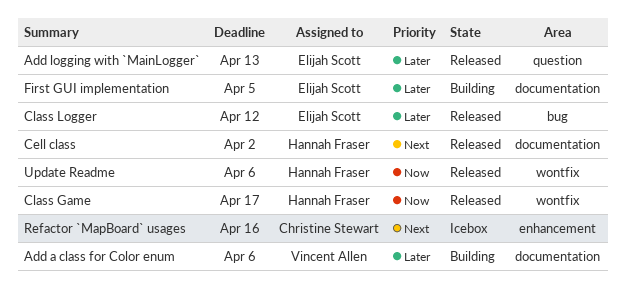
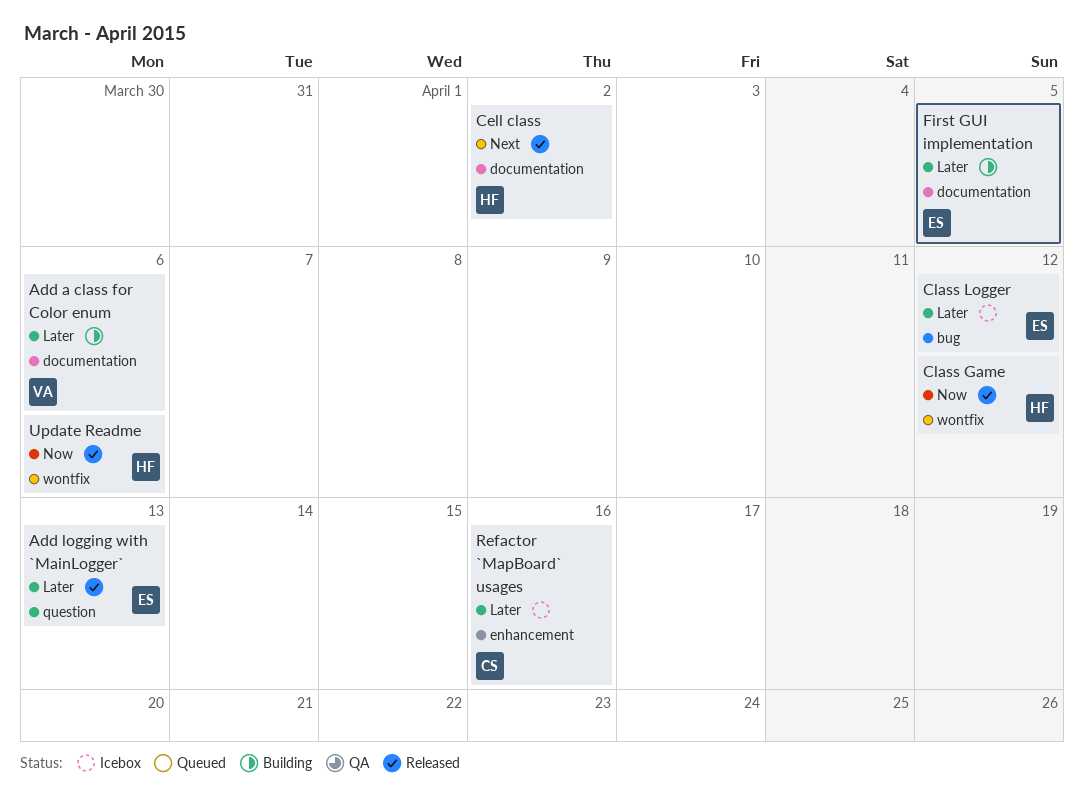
Class Game, due: Apr 17 -> Apr 12
Class Logger, status: Released -> Icebox
Refactor `MapBoard` usages, priority: Next -> Later

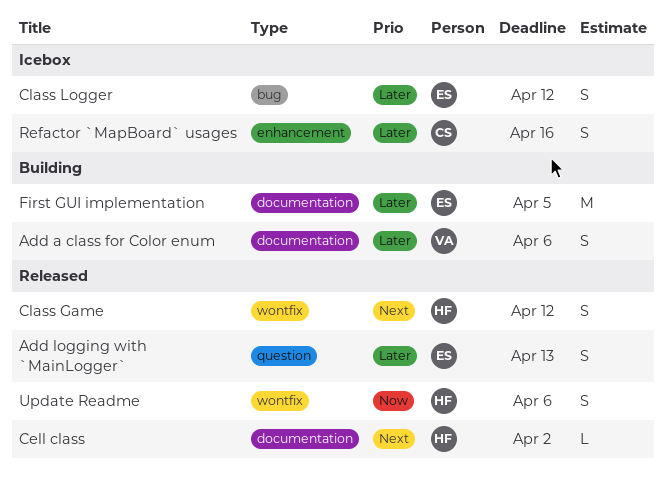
Class Game, priority: Now -> Next

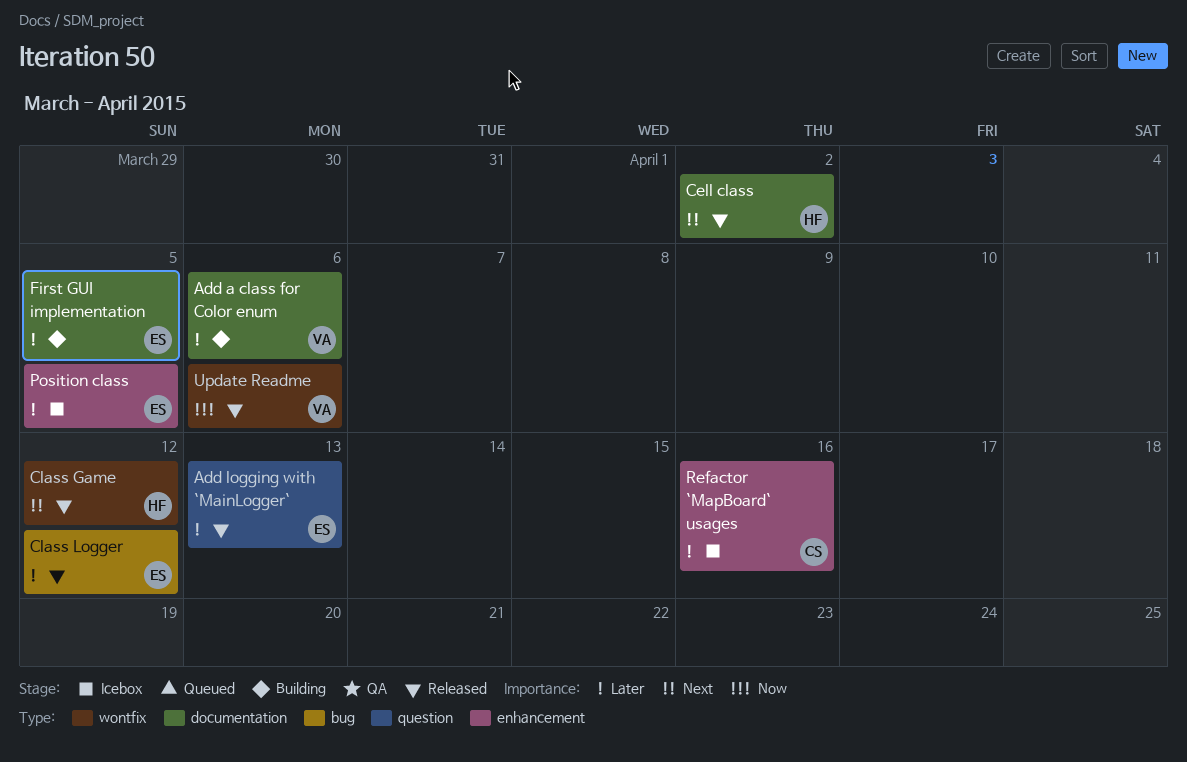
Class Logger, status: Icebox -> Released
Position class: none -> present
Update Readme, owner: HF -> VA

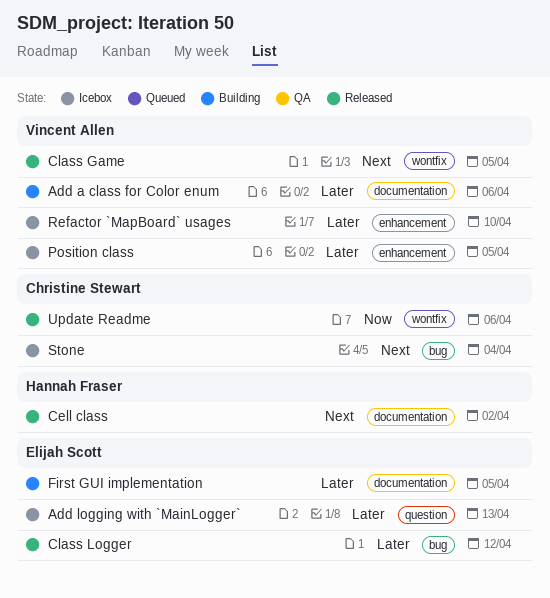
Add logging with `MainLogger`, status: Released -> Icebox
Class Game, owner: Hannah Fraser -> Vincent Allen
Class Game, due: Apr 12 -> Apr 5
Position class, owner: Elijah Scott -> Vincent Allen
Refactor `MapBoard` usages, owner: Christine Stewart -> Vincent Allen
Refactor `MapBoard` usages, due: Apr 16 -> Apr 10
Stone: none -> present
Update Readme, owner: Vincent Allen -> Christine Stewart

